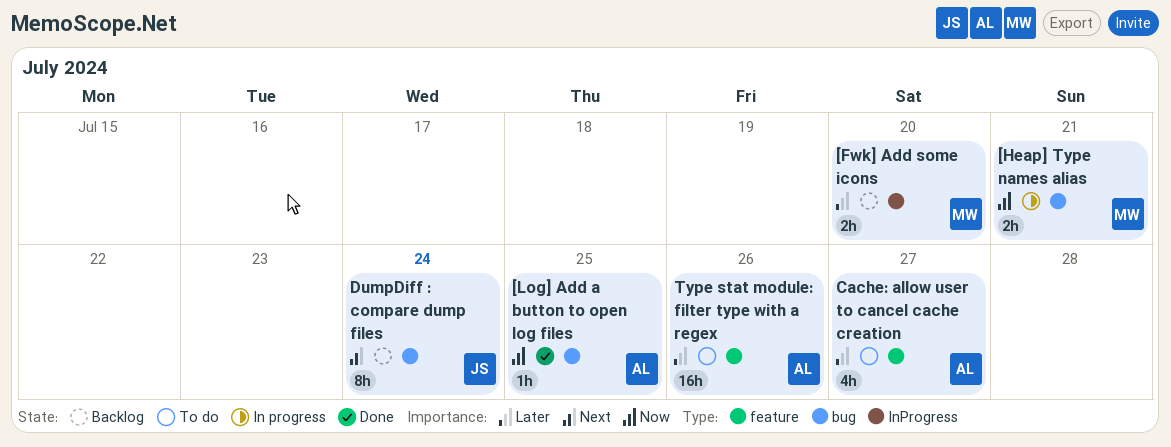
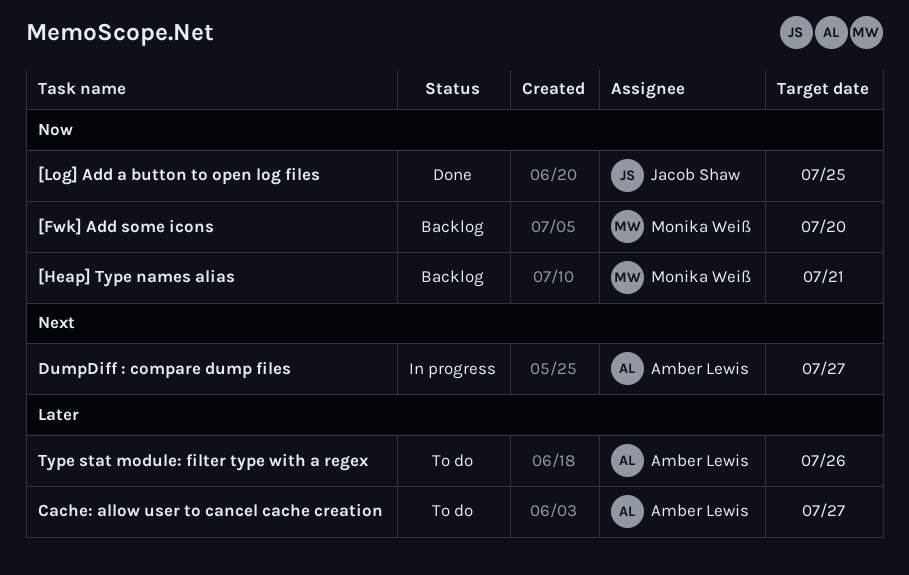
[Fwk] Add some icons, priority: Later -> Now
[Heap] Type names alias, status: In progress -> Backlog
[Log] Add a button to open log files, owner: Amber Lewis -> Jacob Shaw
DumpDiff : compare dump files, status: Backlog -> In progress
DumpDiff : compare dump files, owner: Jacob Shaw -> Amber Lewis
DumpDiff : compare dump files, due: Jul 24 -> Jul 27

